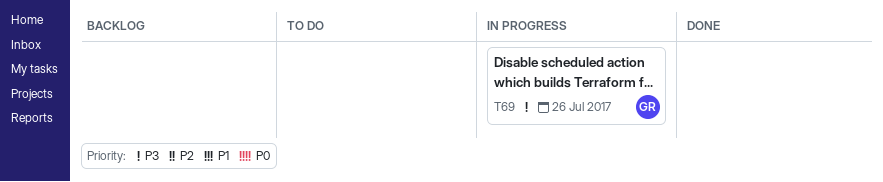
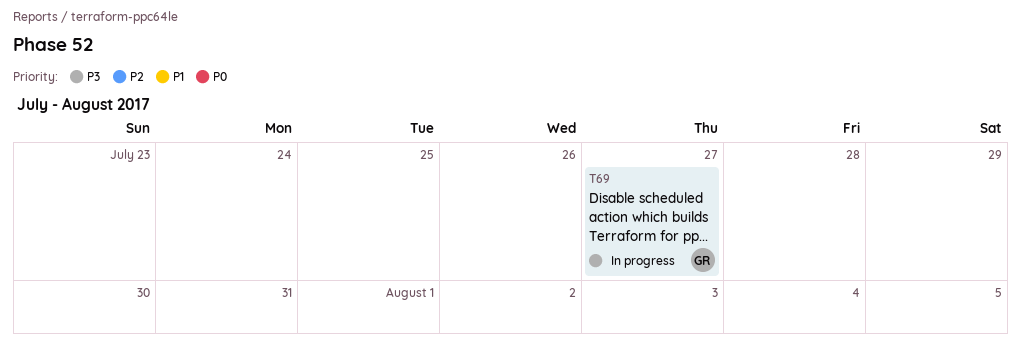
T69, due: Jul 26 -> Jul 27

